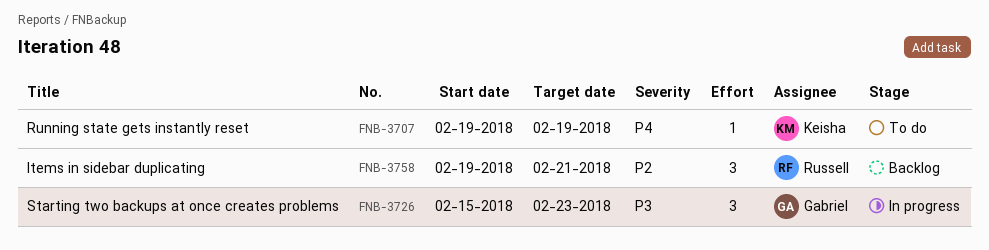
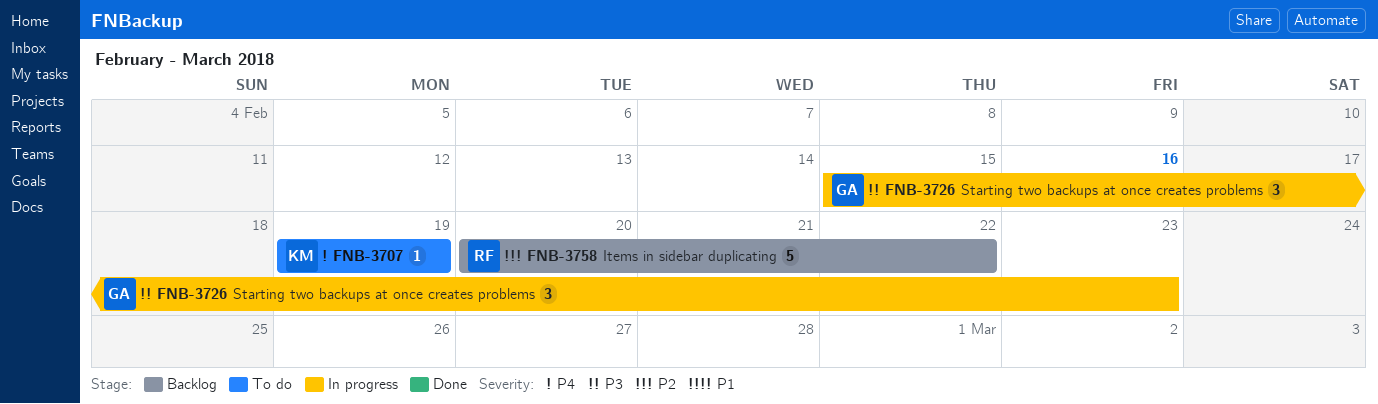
FNB-3758, estimate: 3 -> 5
FNB-3758, start: Feb 19 -> Feb 20
FNB-3758, due: Feb 21 -> Feb 22

